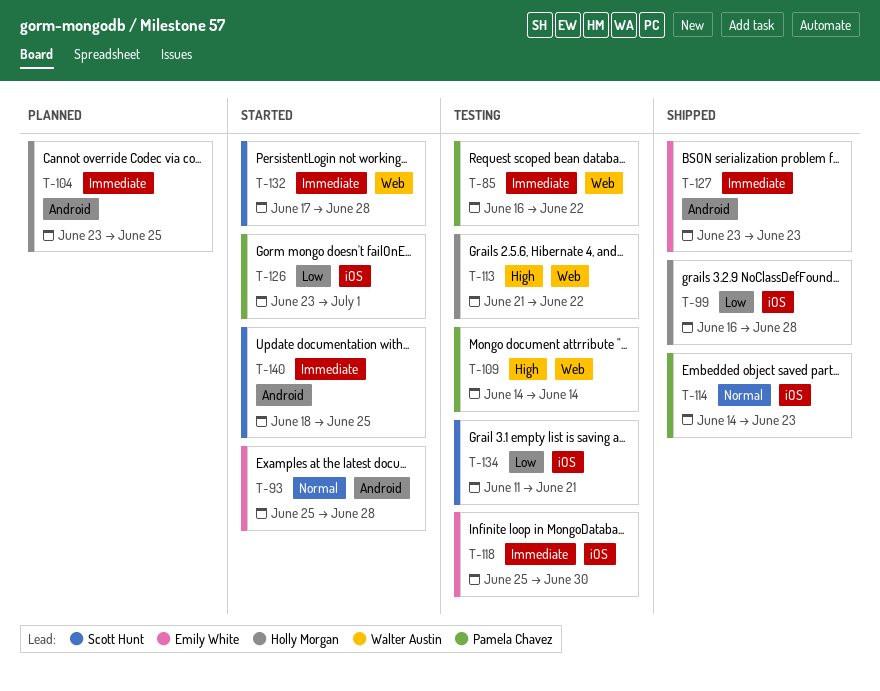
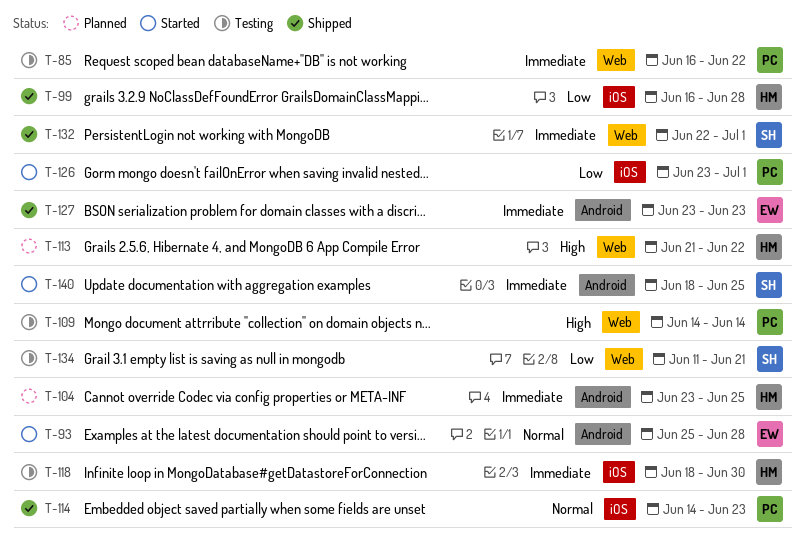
T-113, status: Testing -> Planned
T-118, owner: Emily White -> Holly Morgan
T-118, start: Jun 25 -> Jun 18
T-132, status: Started -> Shipped
T-132, start: Jun 17 -> Jun 22
T-132, due: Jun 28 -> Jul 1
T-134, label: iOS -> Web

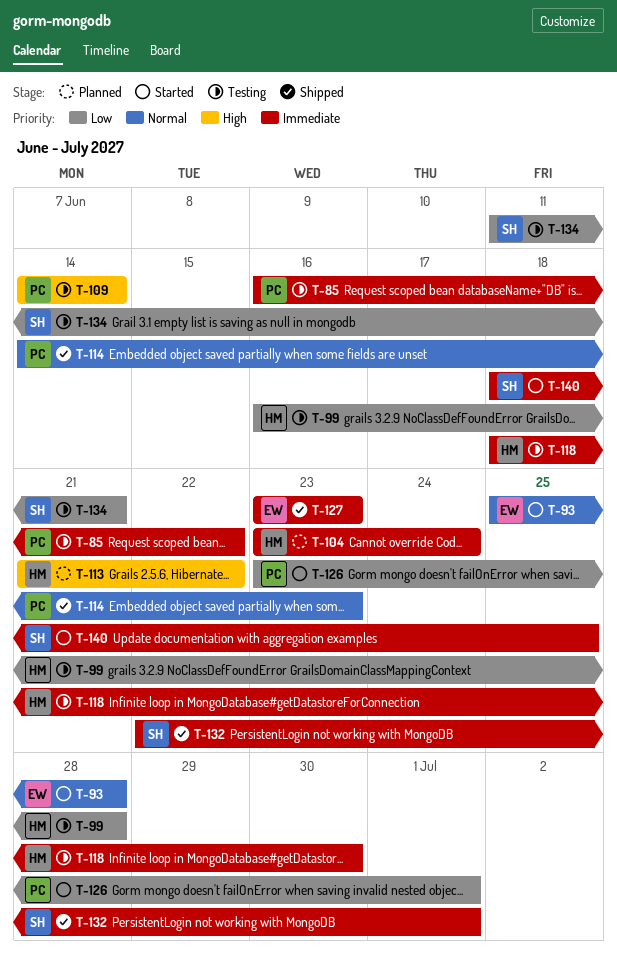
T-99, status: Shipped -> Testing
T-104, due: Jun 25 -> Jun 24

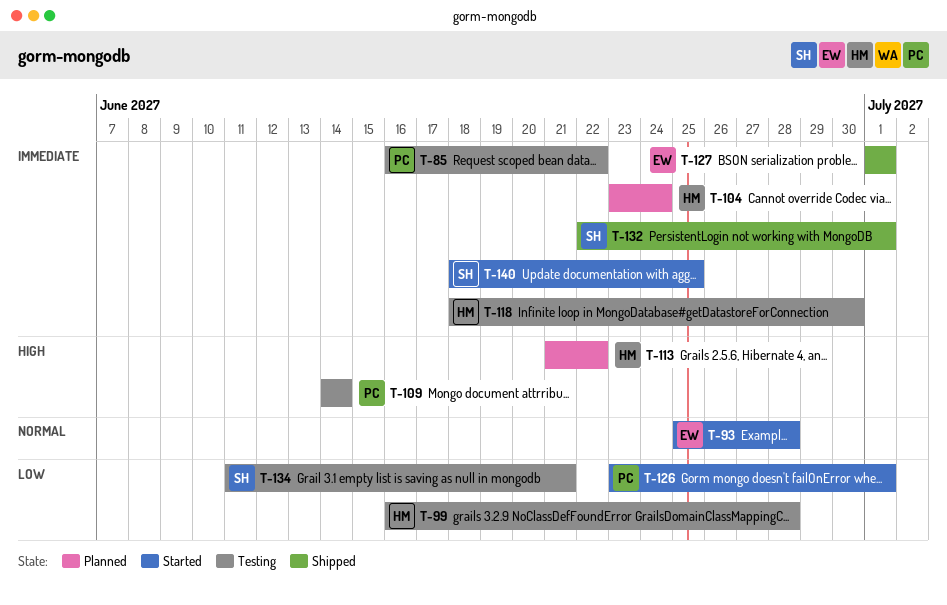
T-114: present -> none
T-127, start: Jun 23 -> Jul 1
T-127, due: Jun 23 -> Jul 1

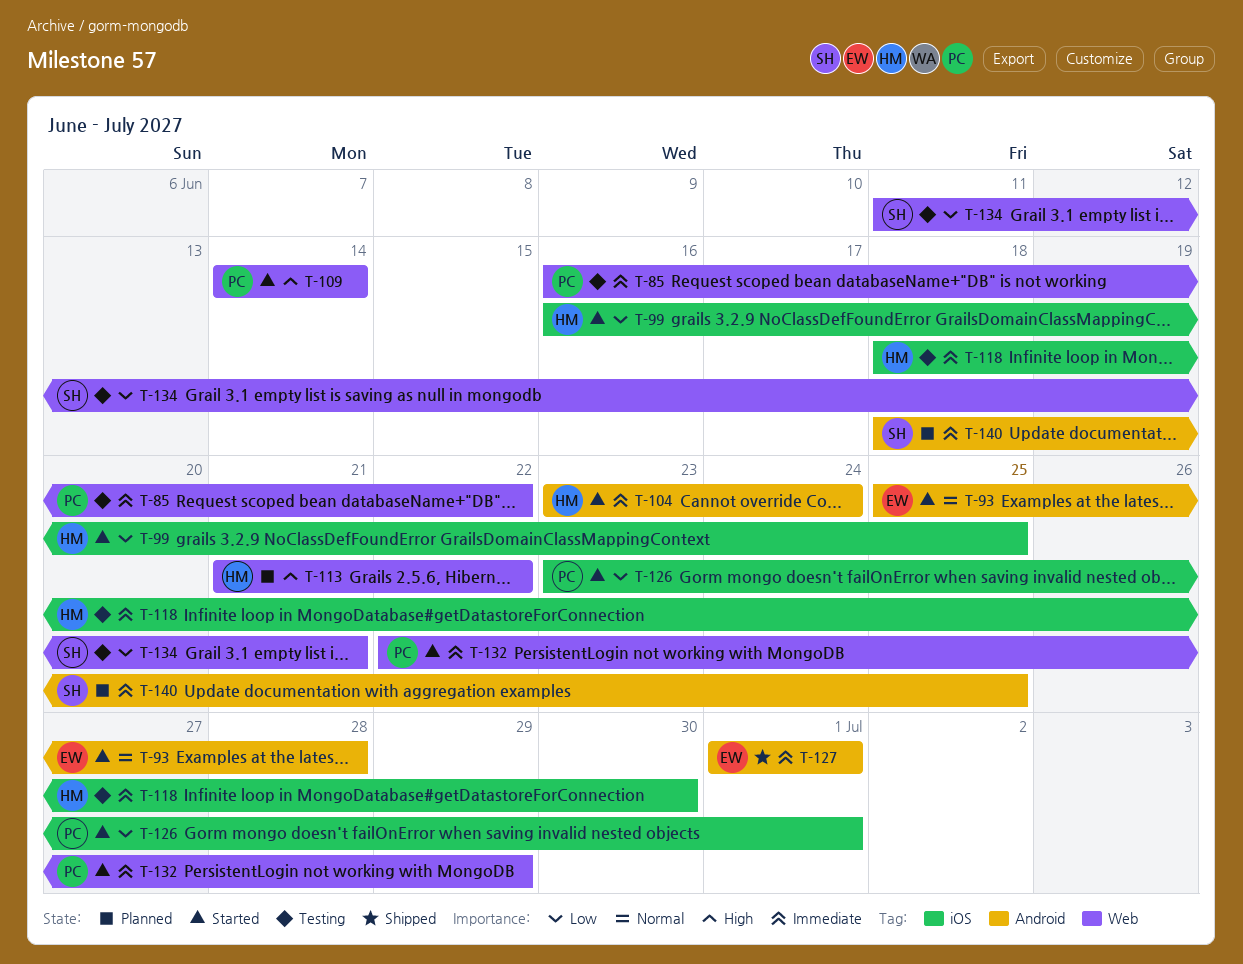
T-99, status: Testing -> Started
T-99, due: Jun 28 -> Jun 25
T-104, status: Planned -> Started
T-109, status: Testing -> Started
T-132, status: Shipped -> Started
T-132, owner: SH -> PC
T-132, due: Jul 1 -> Jun 29
T-140, status: Started -> Planned

